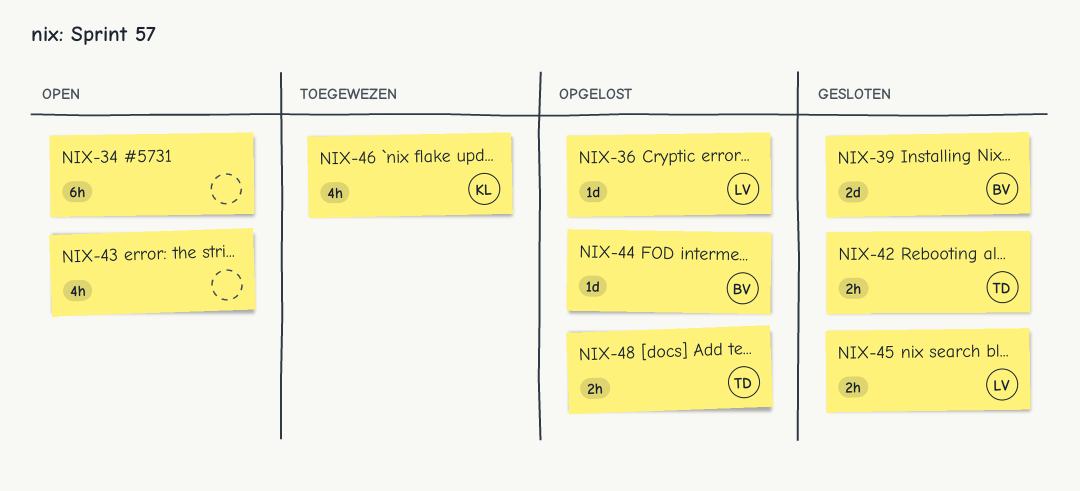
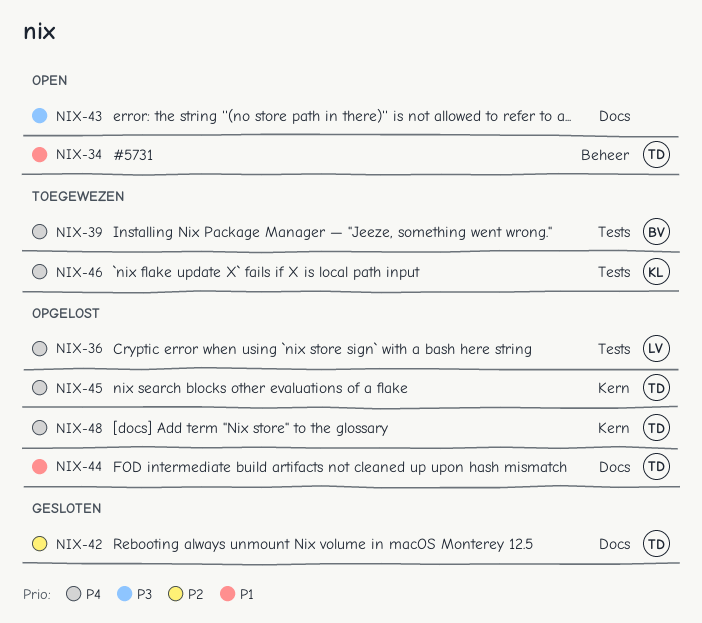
NIX-34, owner: none -> TD
NIX-39, status: Gesloten -> Toegewezen
NIX-44, owner: BV -> TD
NIX-45, status: Gesloten -> Opgelost
NIX-45, owner: LV -> TD

